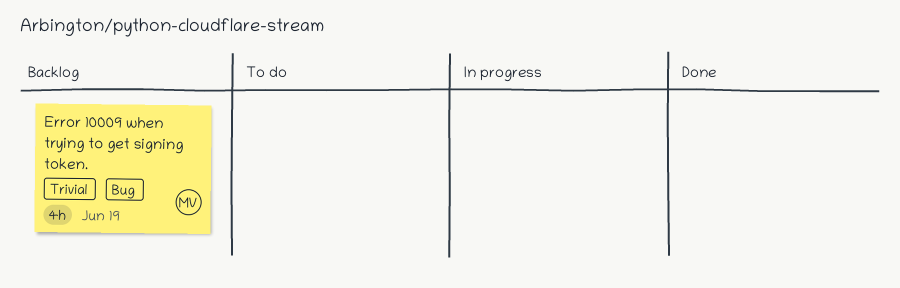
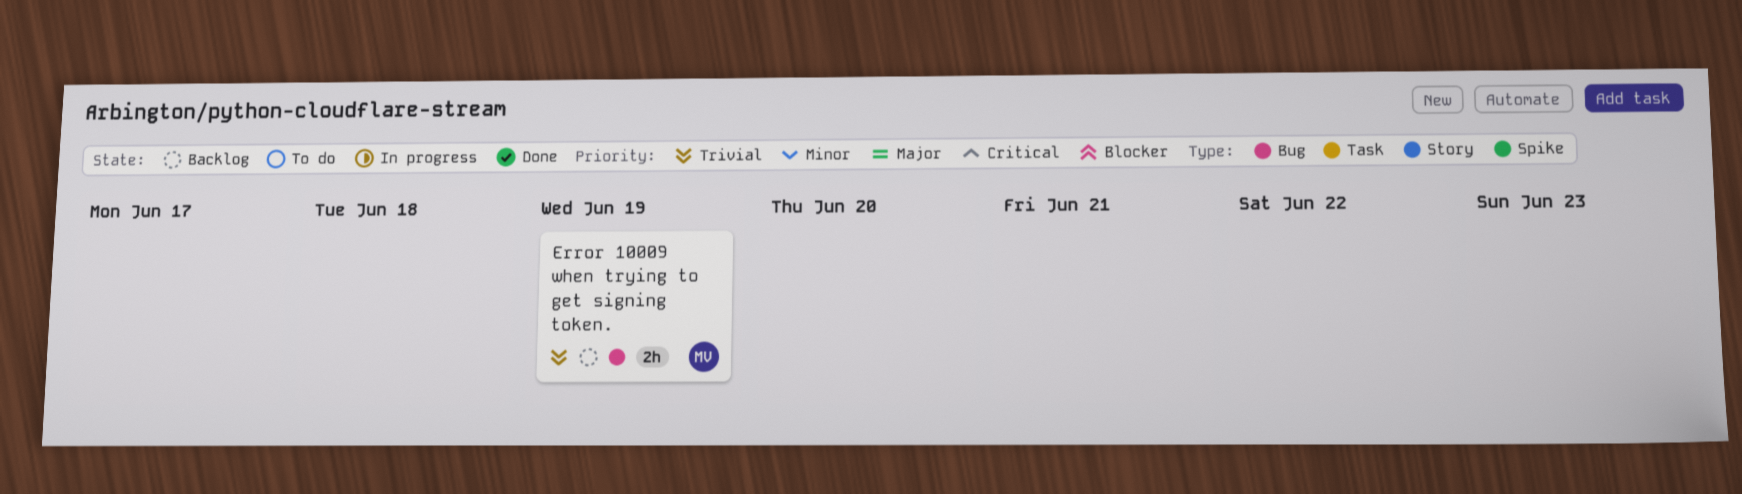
Error 10009 when trying to get signing token., estimate: 4h -> 2h

